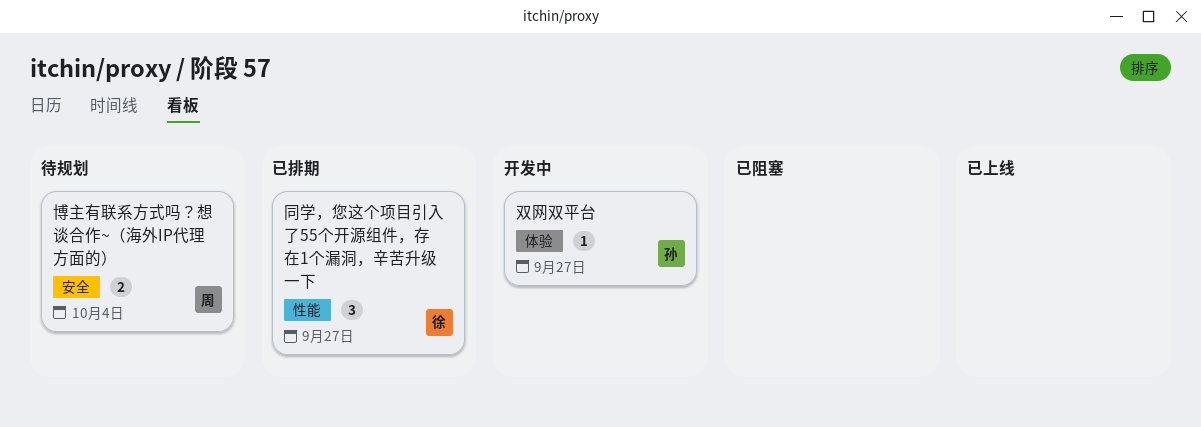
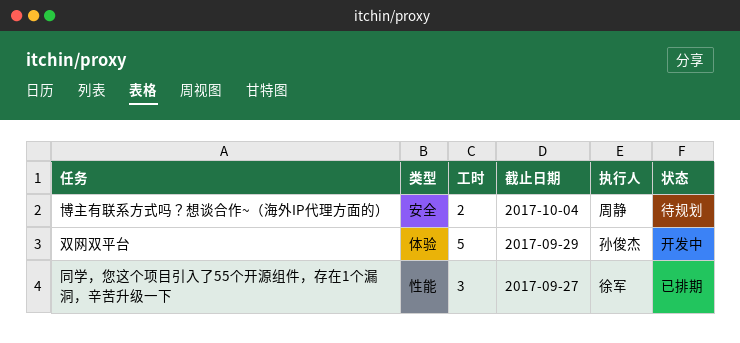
双网双平台, estimate: 1 -> 5
双网双平台, due: Sep 27 -> Sep 29

